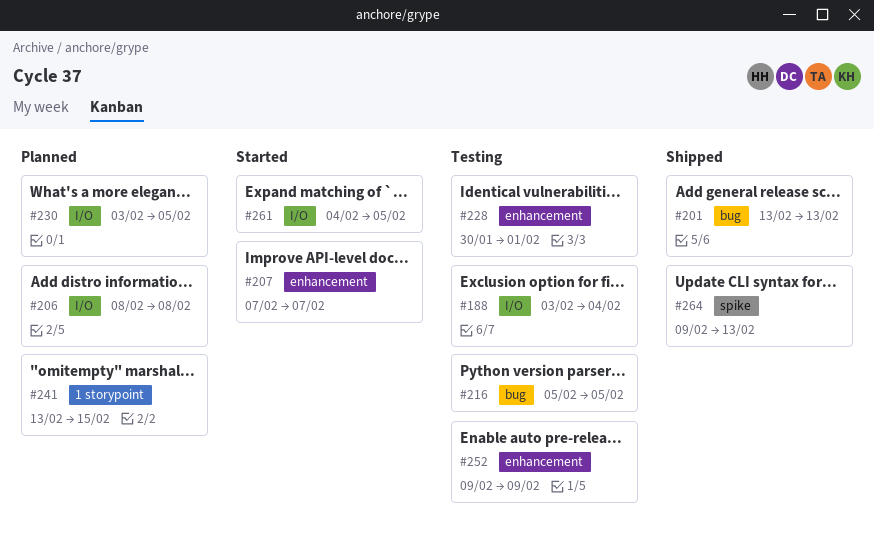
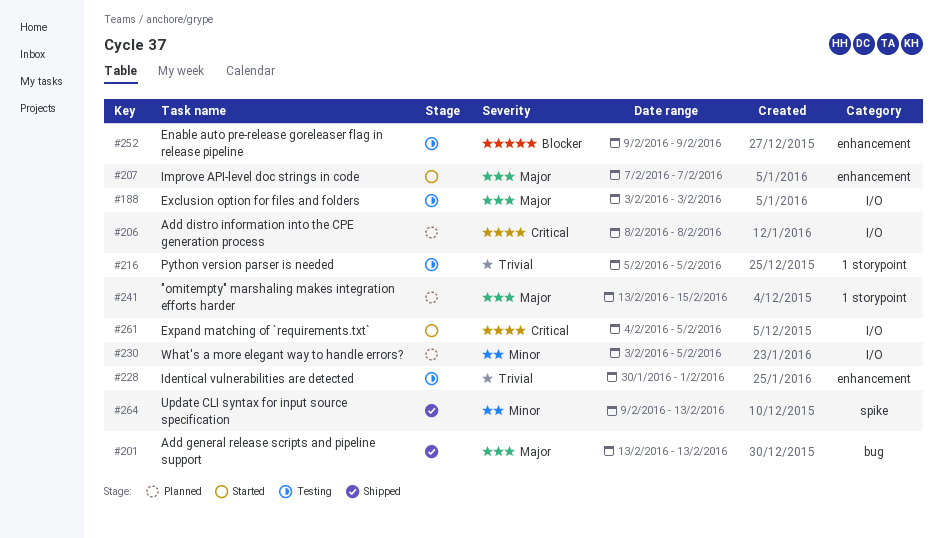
#188, due: Feb 4 -> Feb 3
#216, label: bug -> 1 storypoint

